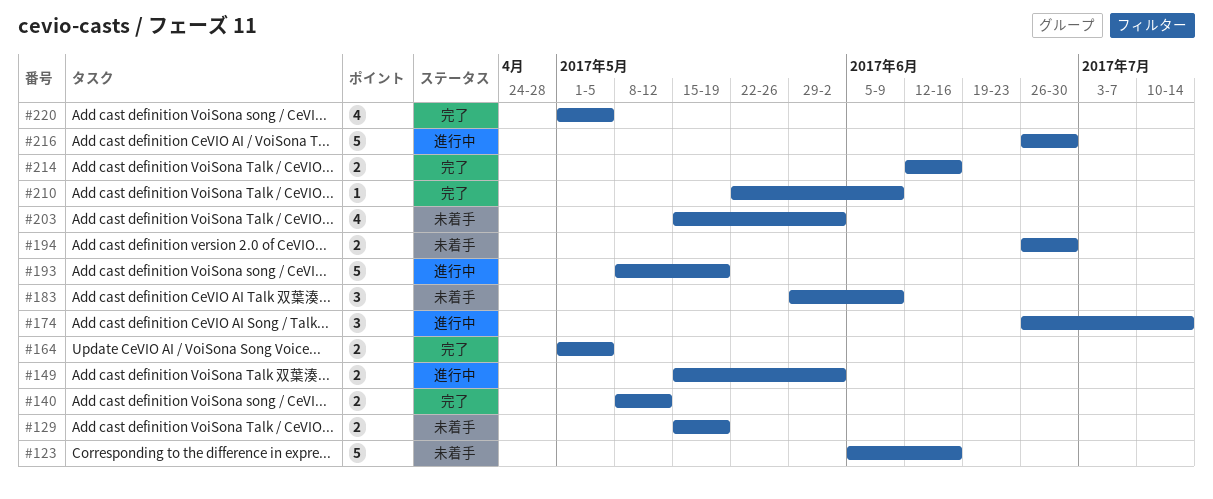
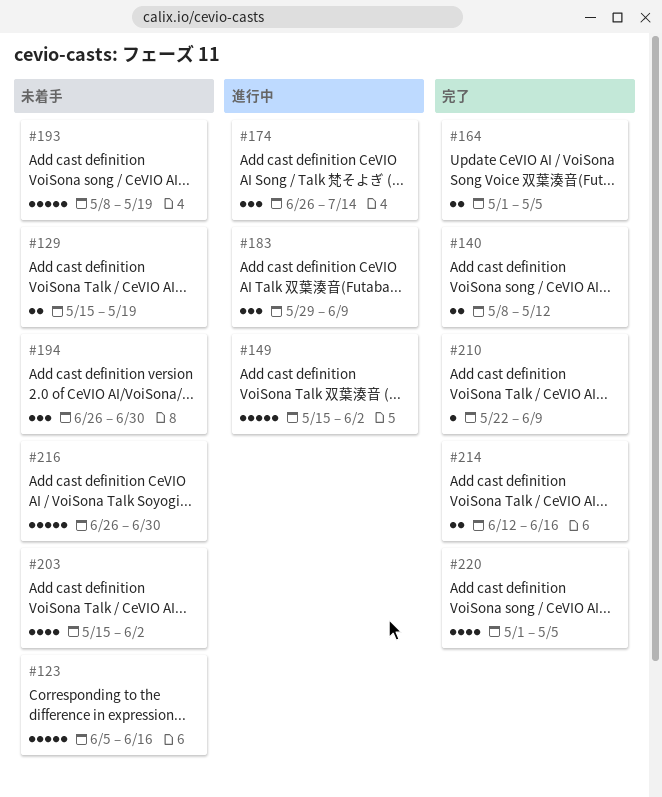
#149, estimate: 2 -> 5
#183, status: 未着手 -> 進行中
#193, status: 進行中 -> 未着手
#194, estimate: 2 -> 3
#216, status: 進行中 -> 未着手

